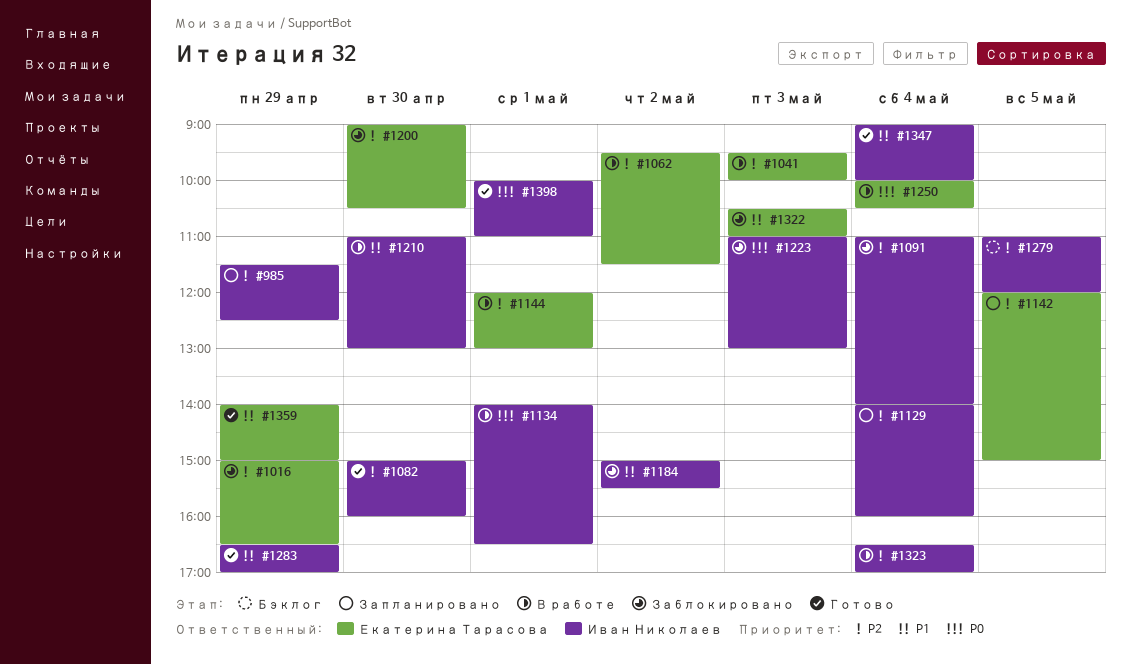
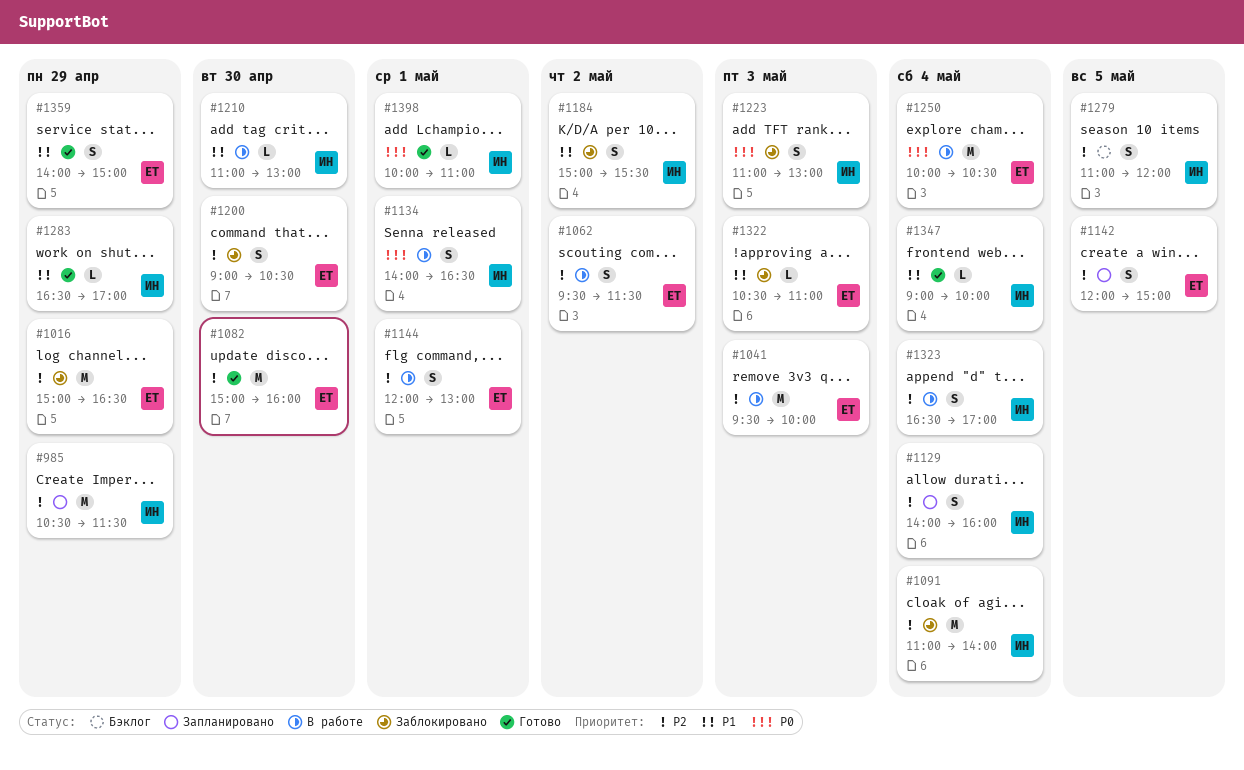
#985, begins: 11:30 -> 10:30
#985, ends: 12:30 -> 11:30
#1082, owner: Иван Николаев -> Екатерина Тарасова

